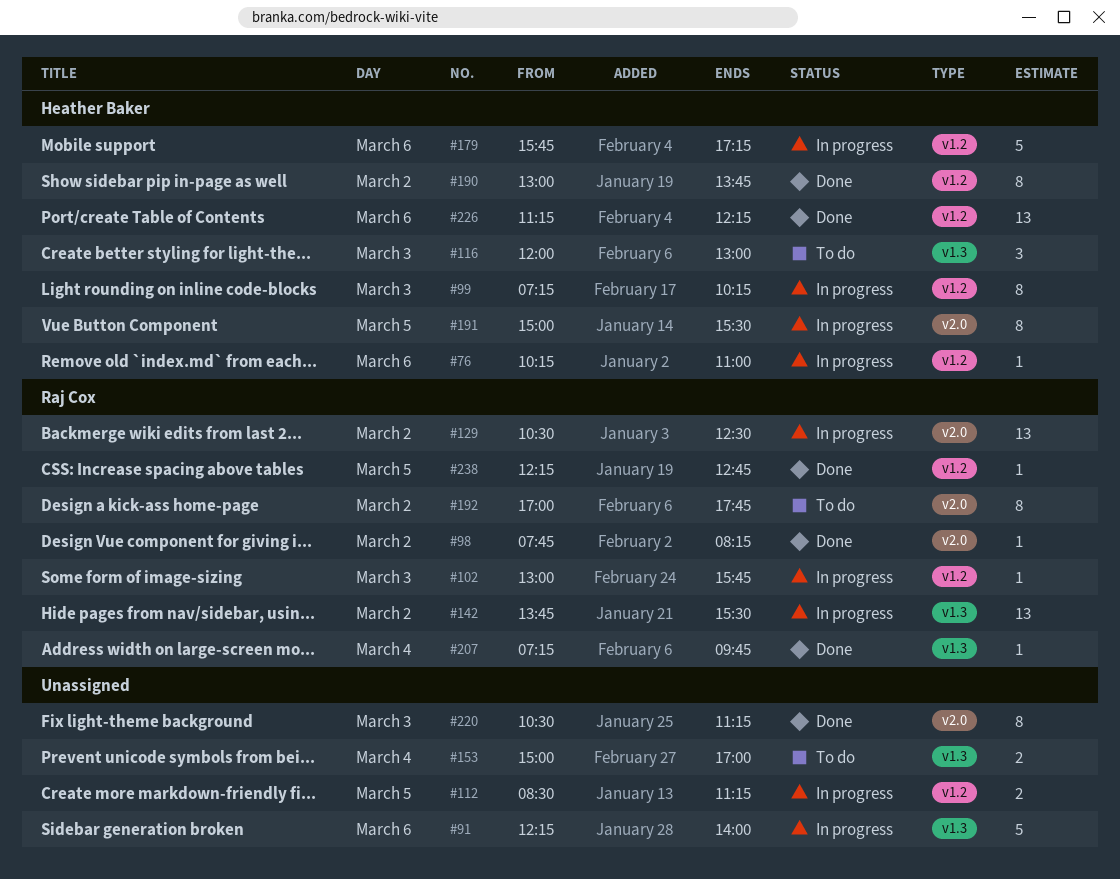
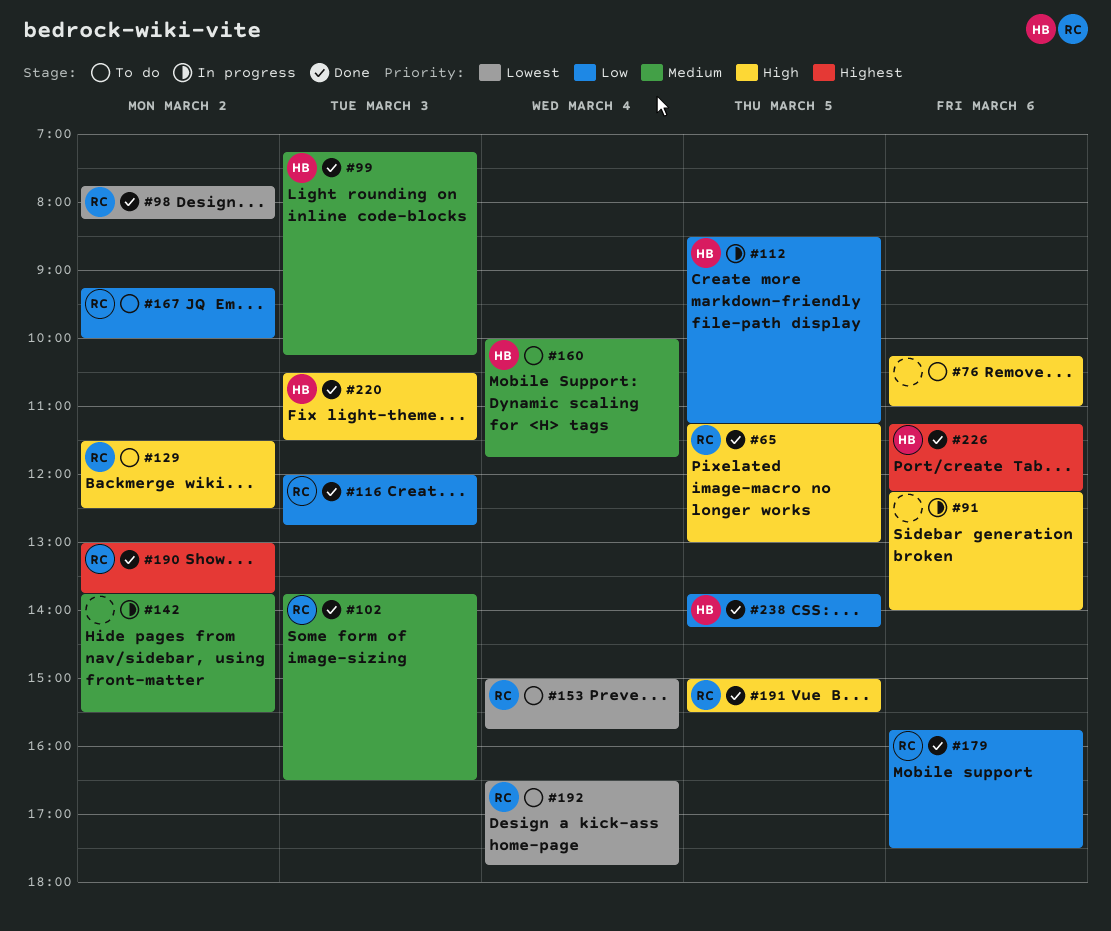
#65: none -> present
#76, status: In progress -> To do
#76, owner: Heather Baker -> none
#99, status: In progress -> Done
#102, status: In progress -> Done
#102, begins: 13:00 -> 13:45
#102, ends: 15:45 -> 16:30
#112, owner: none -> Heather Baker
#116, status: To do -> Done
#116, owner: Heather Baker -> Raj Cox
#116, ends: 13:00 -> 12:45
#129, status: In progress -> To do
#129, begins: 10:30 -> 11:30
#142, owner: Raj Cox -> none
#153, owner: none -> Raj Cox
#153, ends: 17:00 -> 15:45
#160: none -> present
#167: none -> present
#179, status: In progress -> Done
#179, owner: Heather Baker -> Raj Cox
#179, ends: 17:15 -> 17:30
#190, owner: Heather Baker -> Raj Cox
#191, status: In progress -> Done
#191, owner: Heather Baker -> Raj Cox
#192, day: Mar 2 -> Mar 4
#192, begins: 17:00 -> 16:30
#207: present -> none
#220, owner: none -> Heather Baker
#220, ends: 11:15 -> 11:30
#238, owner: Raj Cox -> Heather Baker
#238, begins: 12:15 -> 13:45
#238, ends: 12:45 -> 14:15

